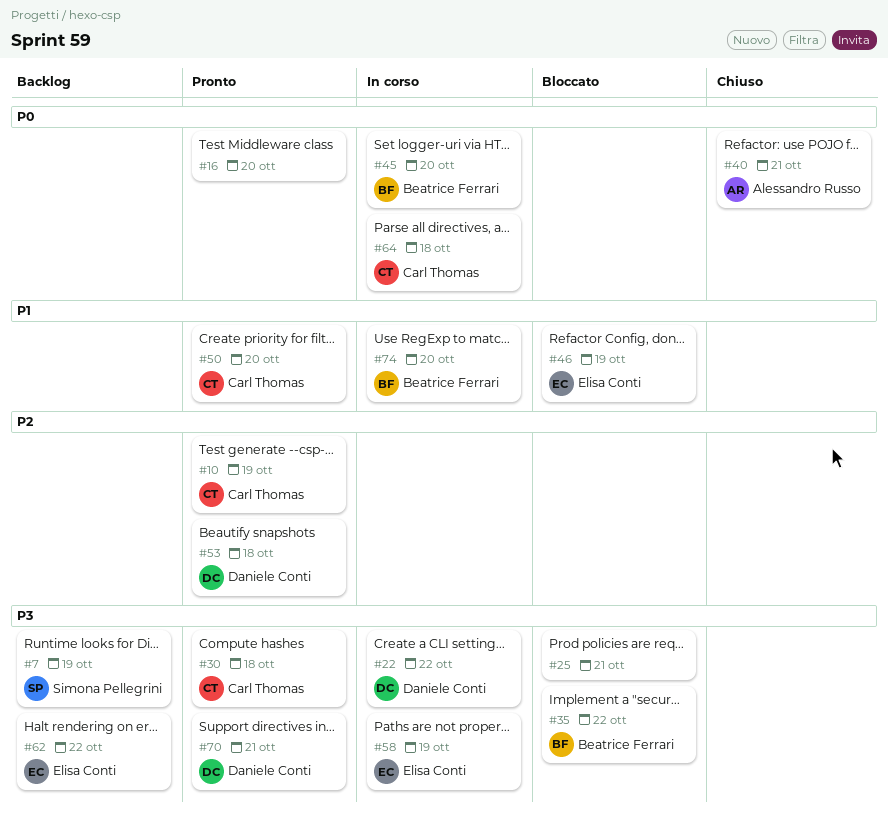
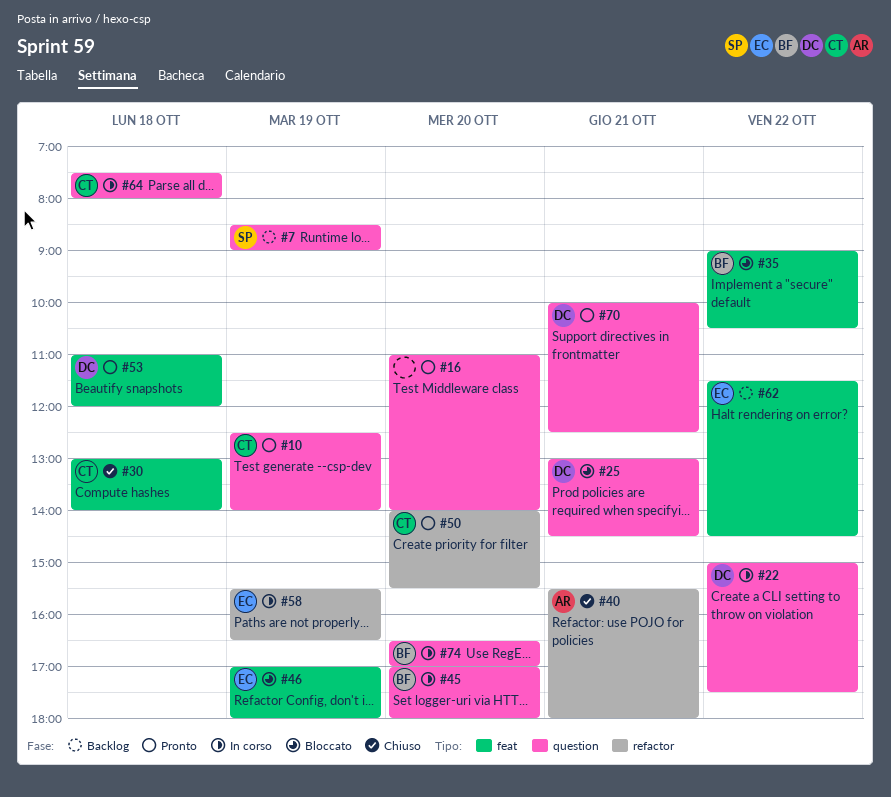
#25, owner: none -> Daniele Conti
#30, status: Pronto -> Chiuso

